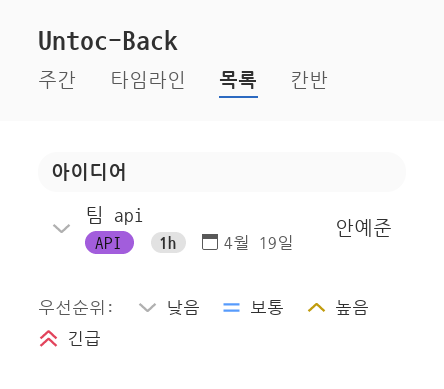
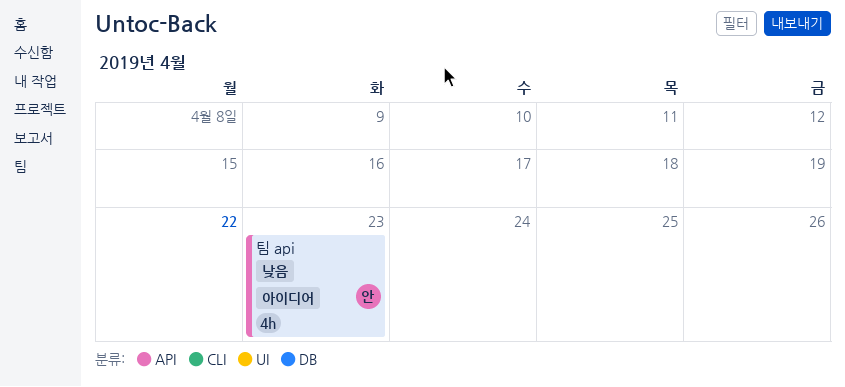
팀 api, estimate: 1h -> 4h
팀 api, due: Apr 19 -> Apr 23

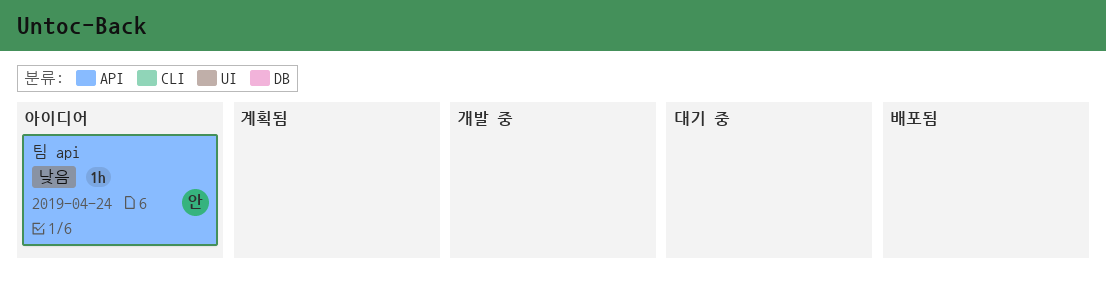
팀 api, estimate: 4h -> 1h
팀 api, due: Apr 23 -> Apr 24

